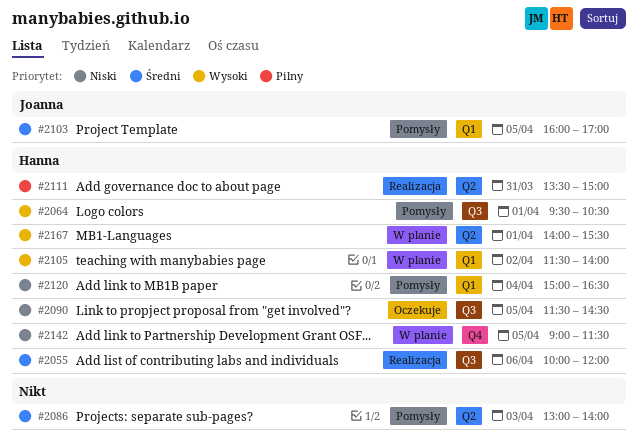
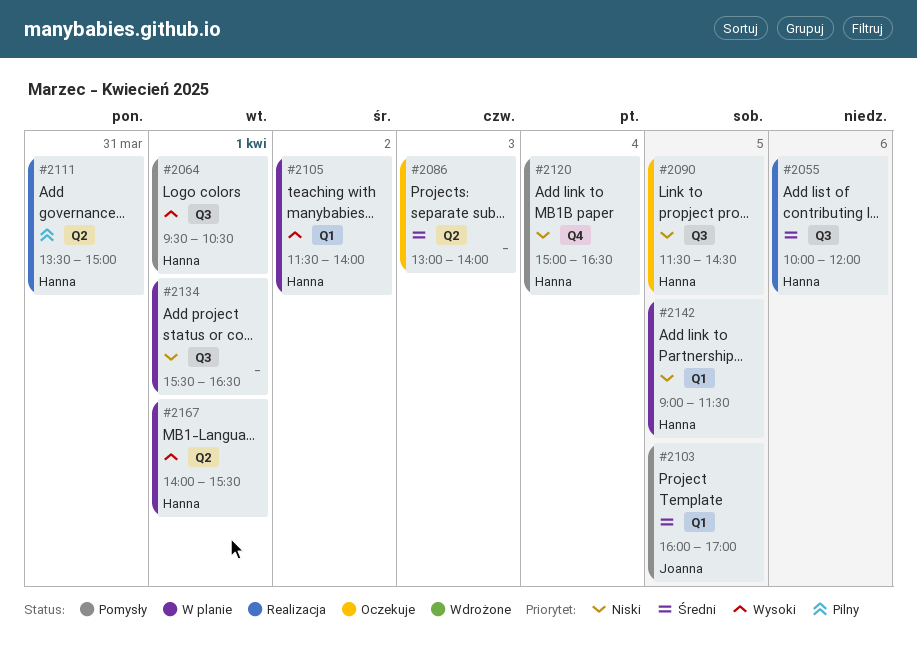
#2086, status: Pomysły -> Oczekuje
#2120, label: Q1 -> Q4
#2134: none -> present
#2142, label: Q4 -> Q1

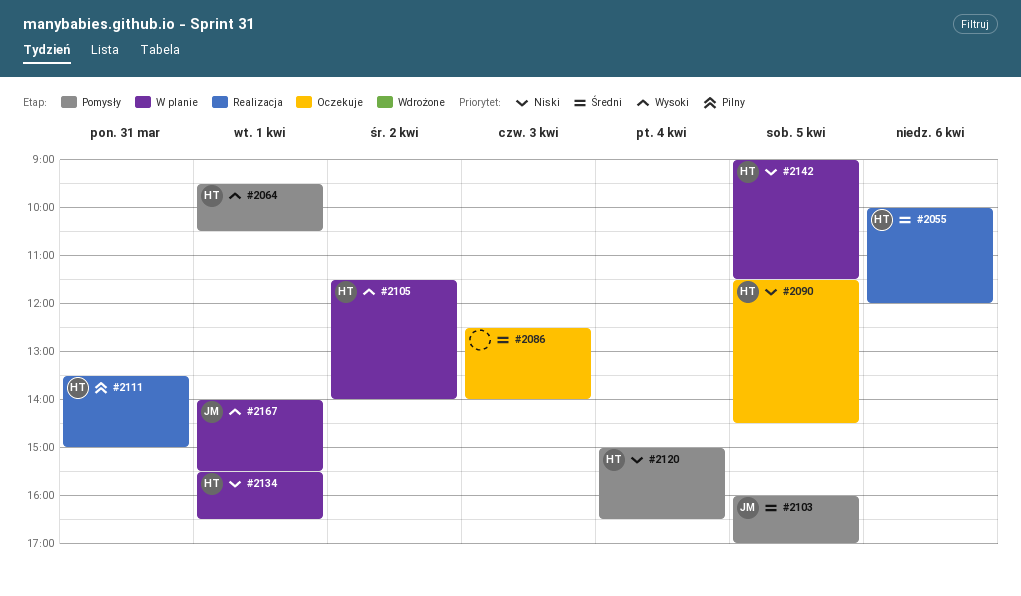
#2086, begins: 13:00 -> 12:30
#2134, owner: none -> Hanna
#2167, owner: Hanna -> Joanna

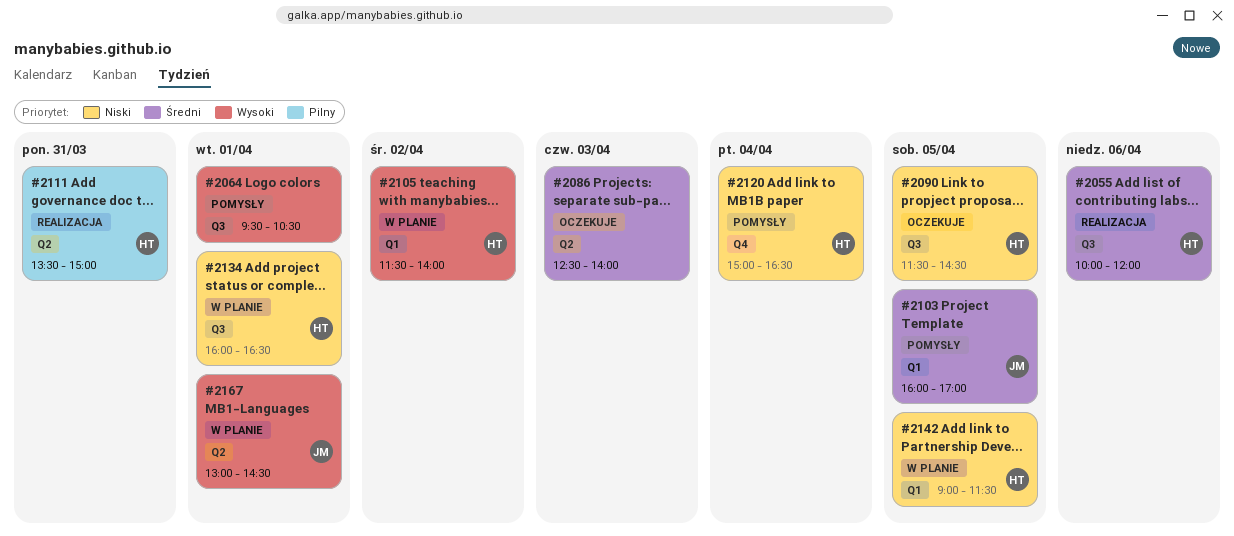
#2064, owner: HT -> none
#2134, begins: 15:30 -> 16:00
#2167, begins: 14:00 -> 13:00
#2167, ends: 15:30 -> 14:30

